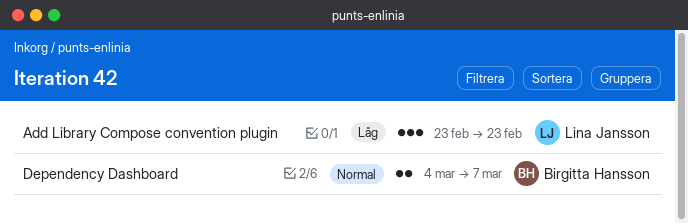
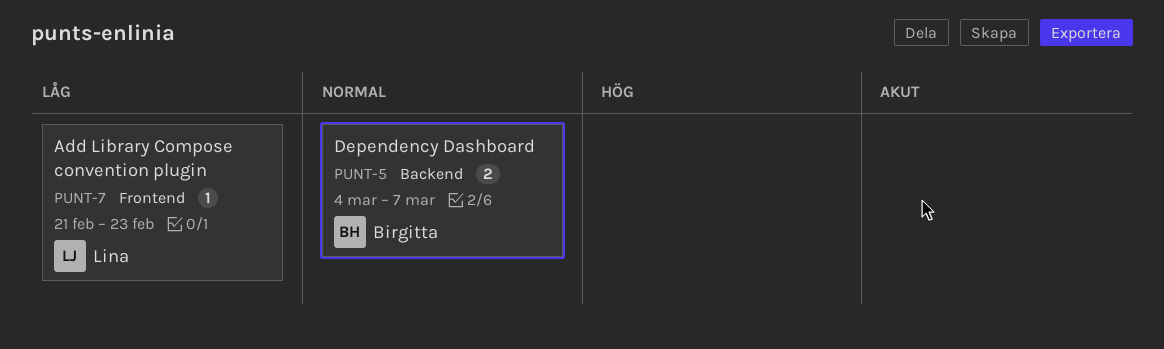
Add Library Compose convention plugin, estimate: 3 -> 1
Add Library Compose convention plugin, start: Feb 23 -> Feb 21

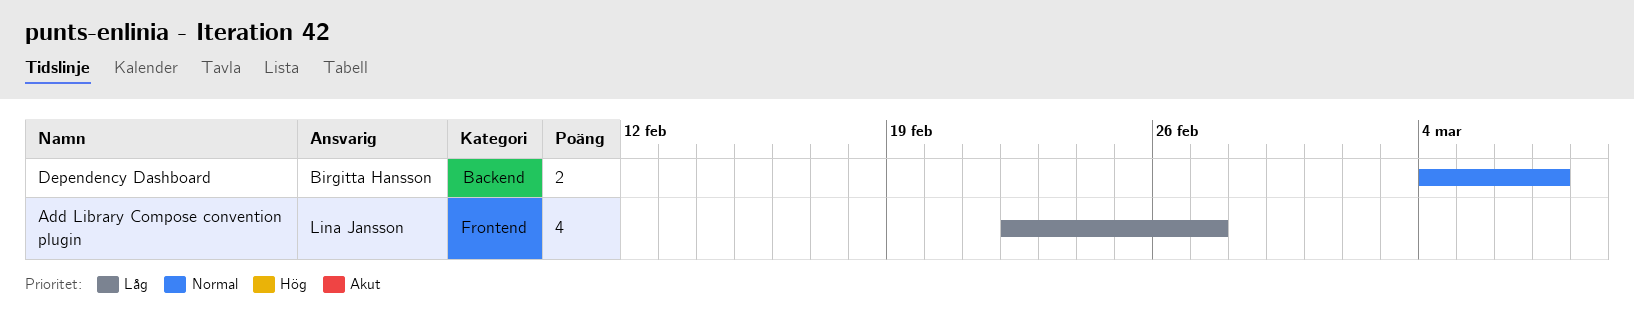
Add Library Compose convention plugin, estimate: 1 -> 4
Add Library Compose convention plugin, start: Feb 21 -> Feb 22
Add Library Compose convention plugin, due: Feb 23 -> Feb 27

